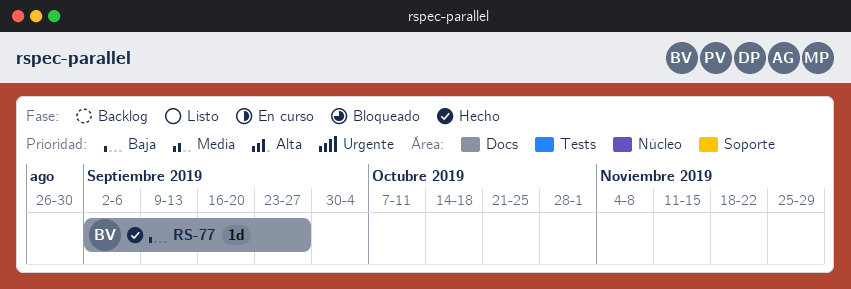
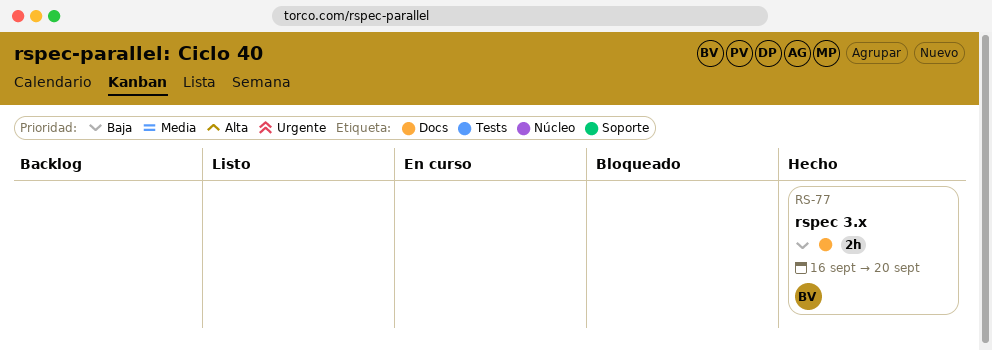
RS-77, estimate: 1d -> 2h
RS-77, start: Sep 2 -> Sep 16
RS-77, due: Sep 27 -> Sep 20

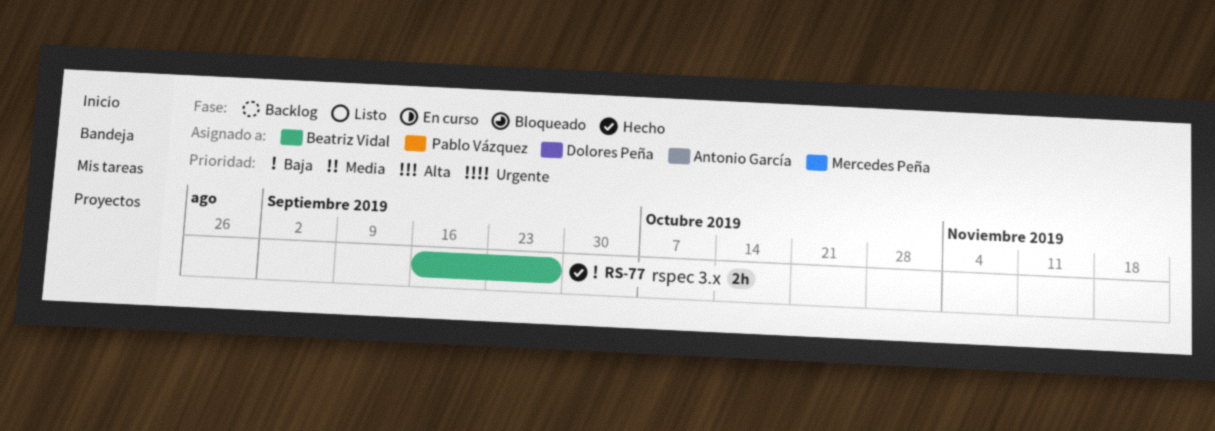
RS-77, due: Sep 20 -> Sep 27

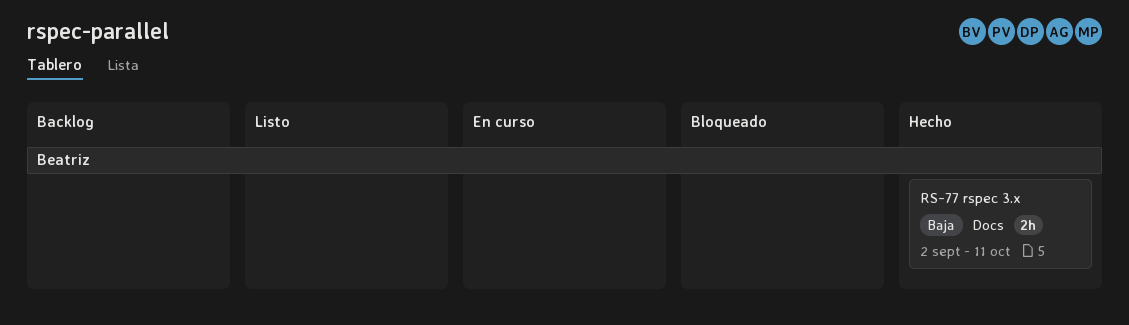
RS-77, start: Sep 16 -> Sep 2
RS-77, due: Sep 27 -> Oct 11

